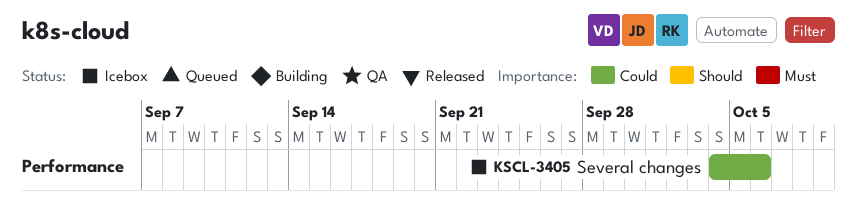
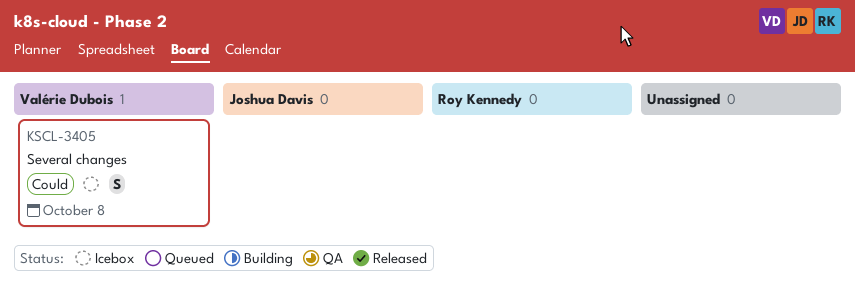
KSCL-3405, due: Oct 6 -> Oct 8

